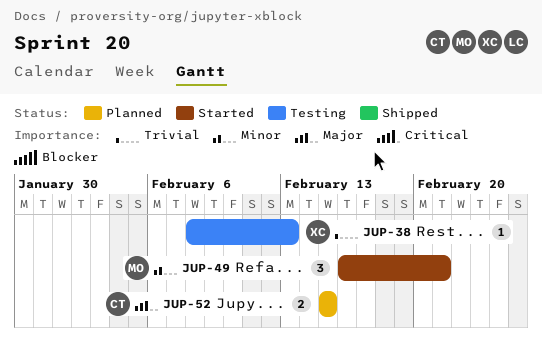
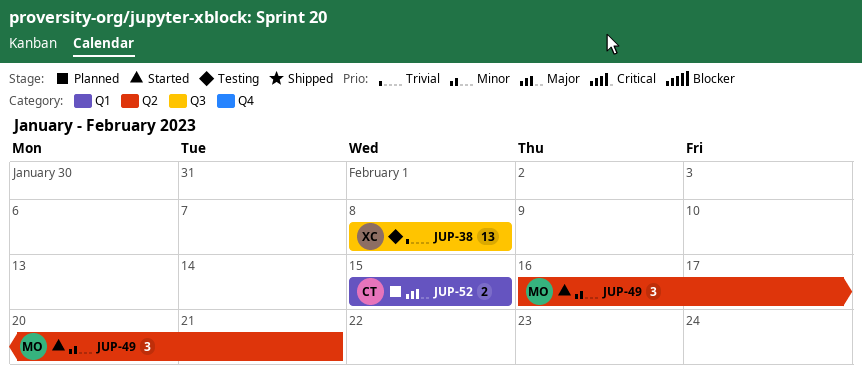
JUP-38, estimate: 1 -> 13
JUP-38, due: Feb 13 -> Feb 8

